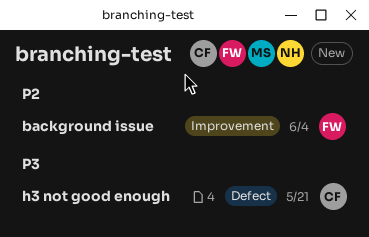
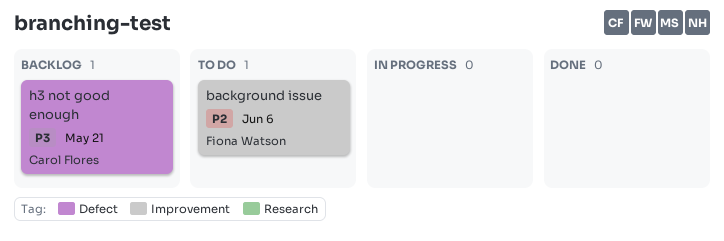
background issue, due: Jun 4 -> Jun 6

